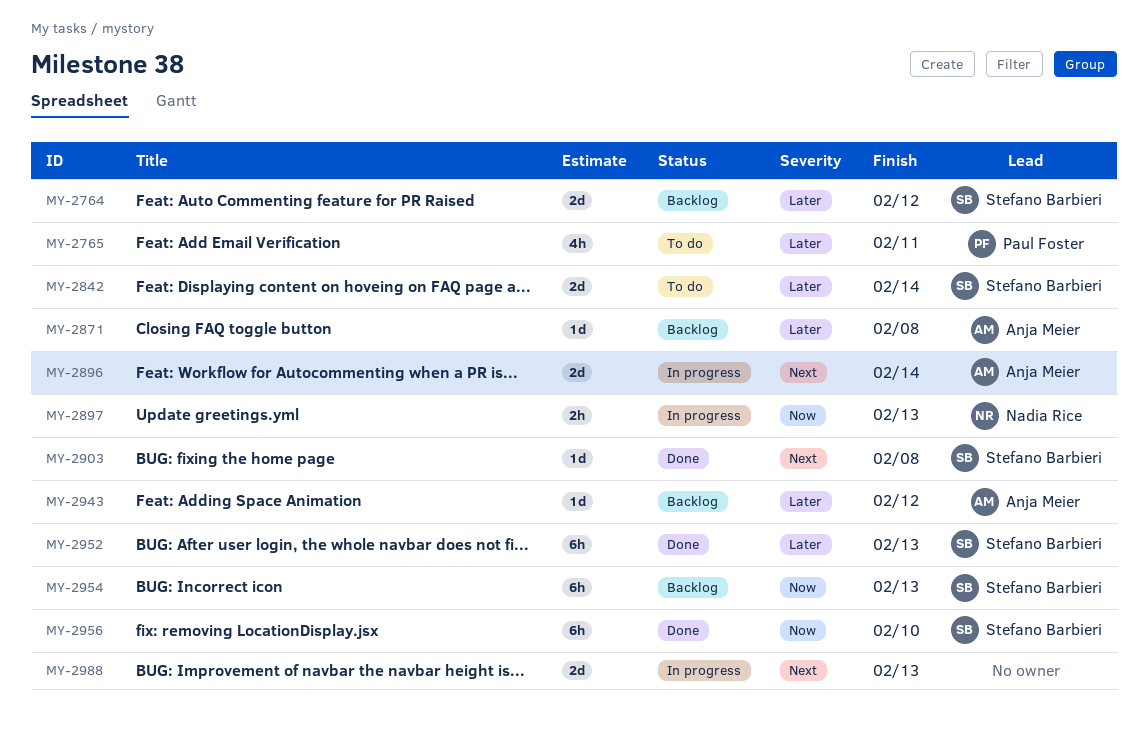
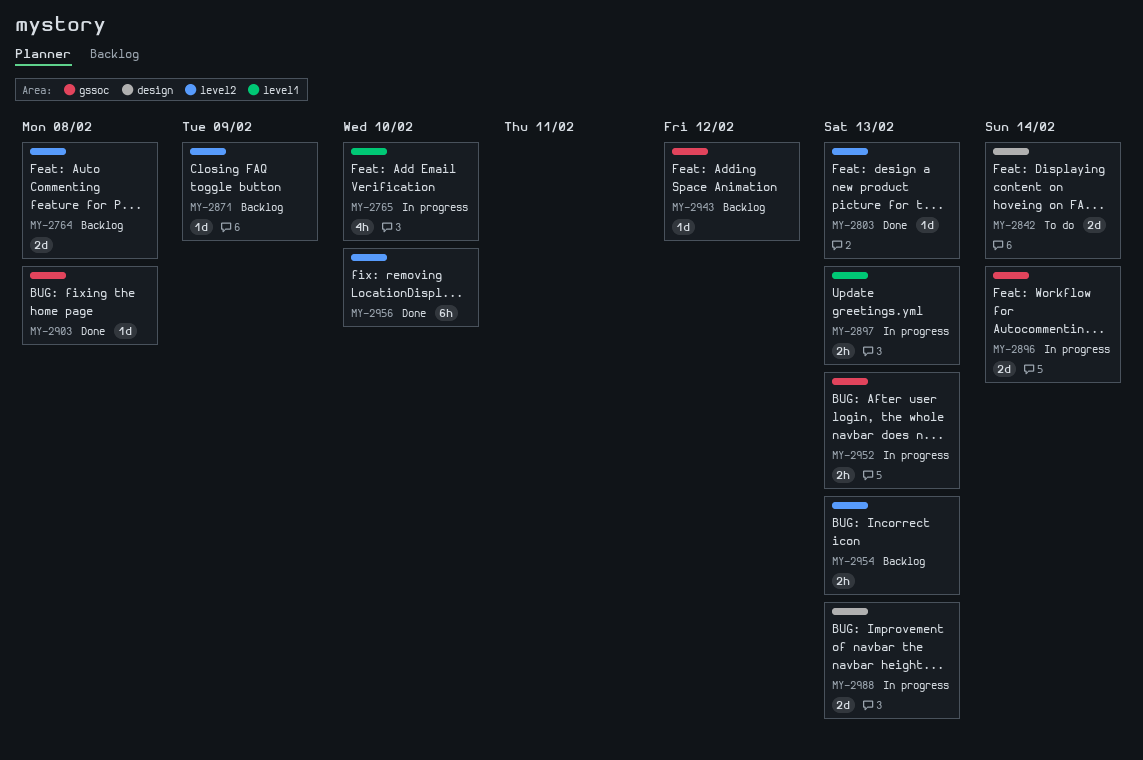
MY-2764, due: Feb 12 -> Feb 8
MY-2765, status: To do -> In progress
MY-2765, due: Feb 11 -> Feb 10
MY-2803: none -> present
MY-2871, due: Feb 8 -> Feb 9
MY-2952, status: Done -> In progress
MY-2952, estimate: 6h -> 2h
MY-2954, estimate: 6h -> 2h

